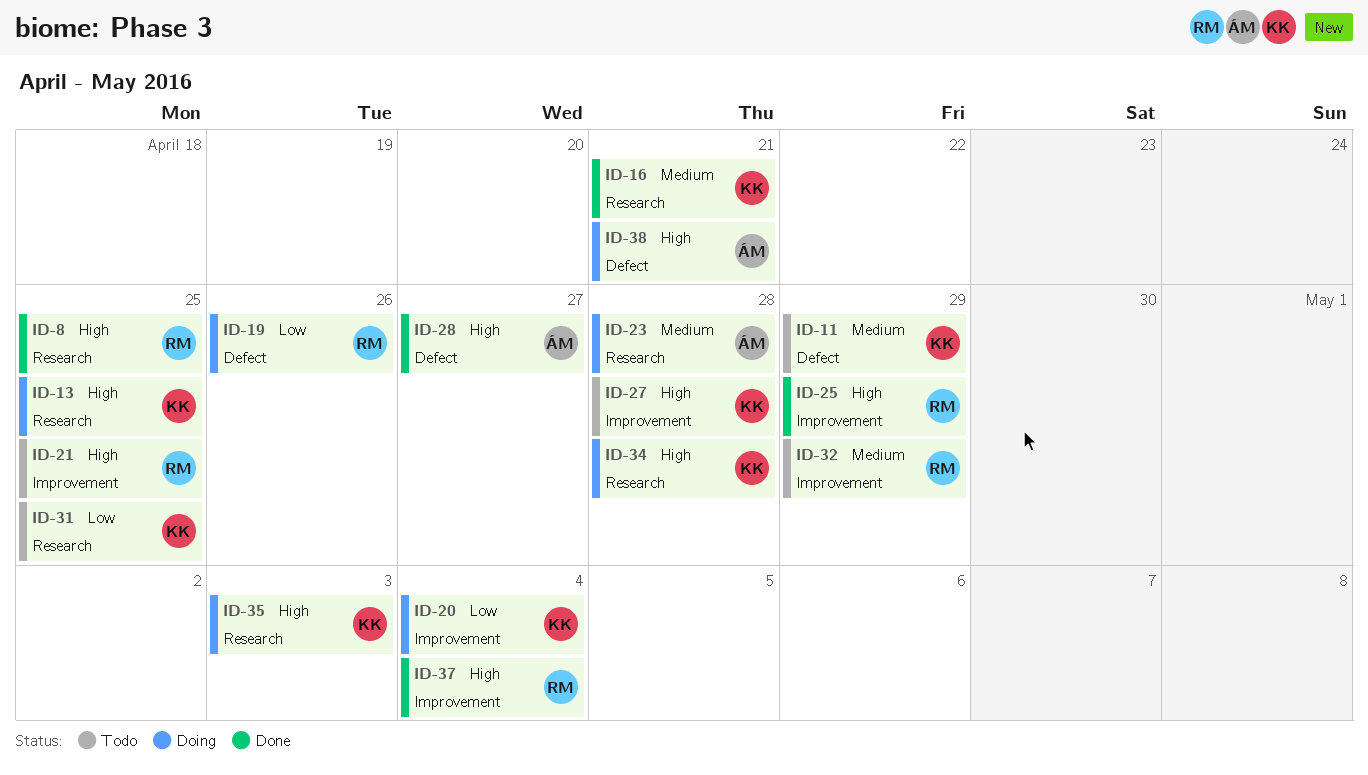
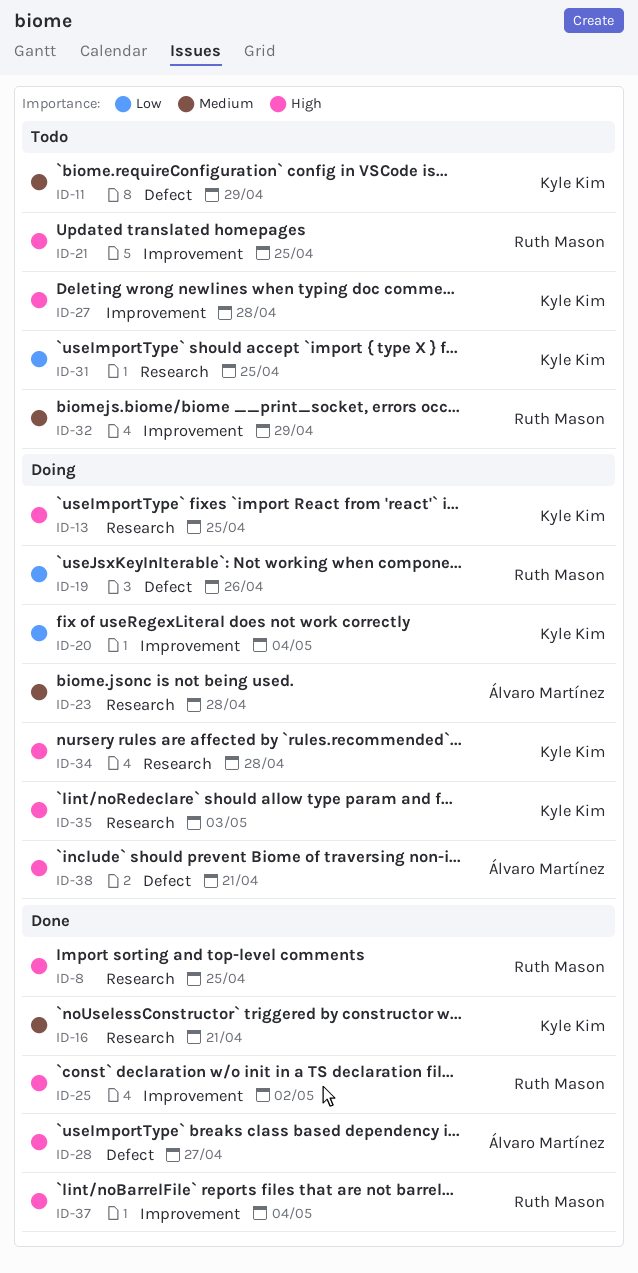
ID-25, due: Apr 29 -> May 2

